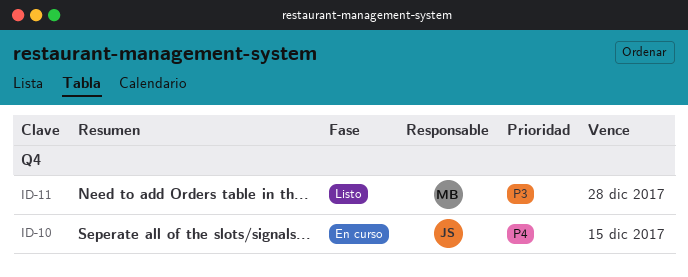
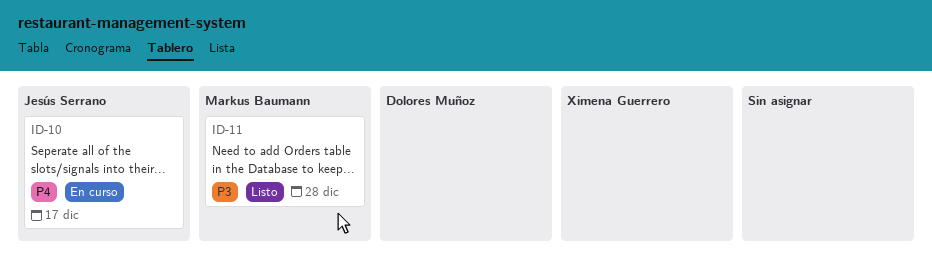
ID-10, due: Dec 15 -> Dec 17

